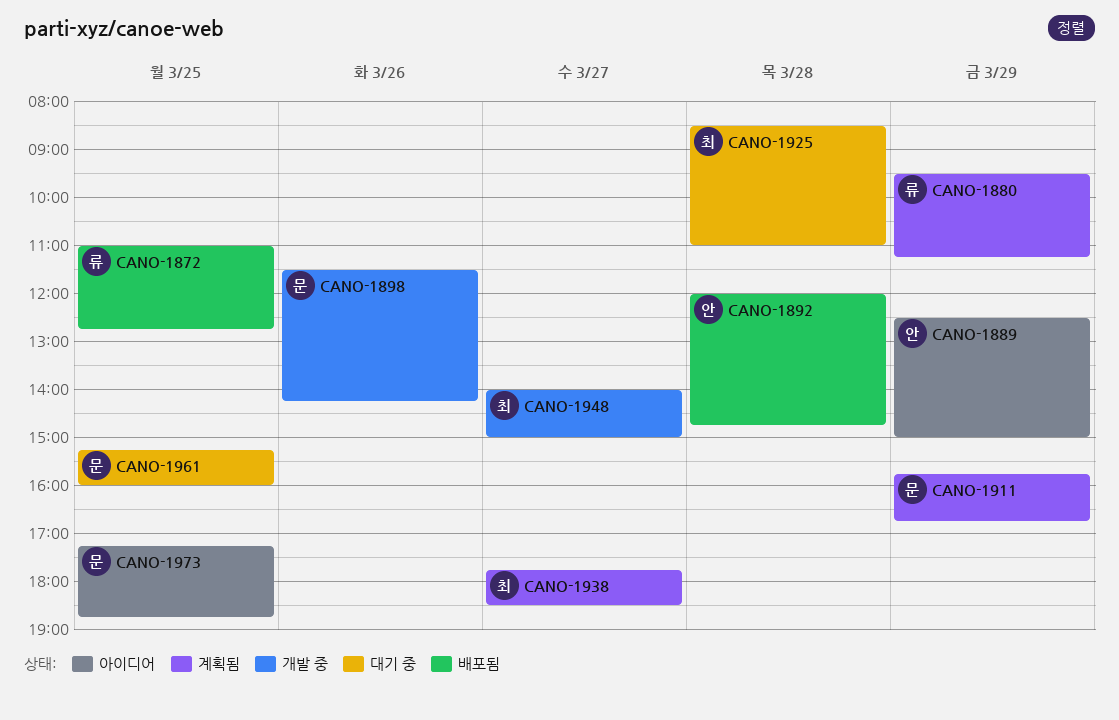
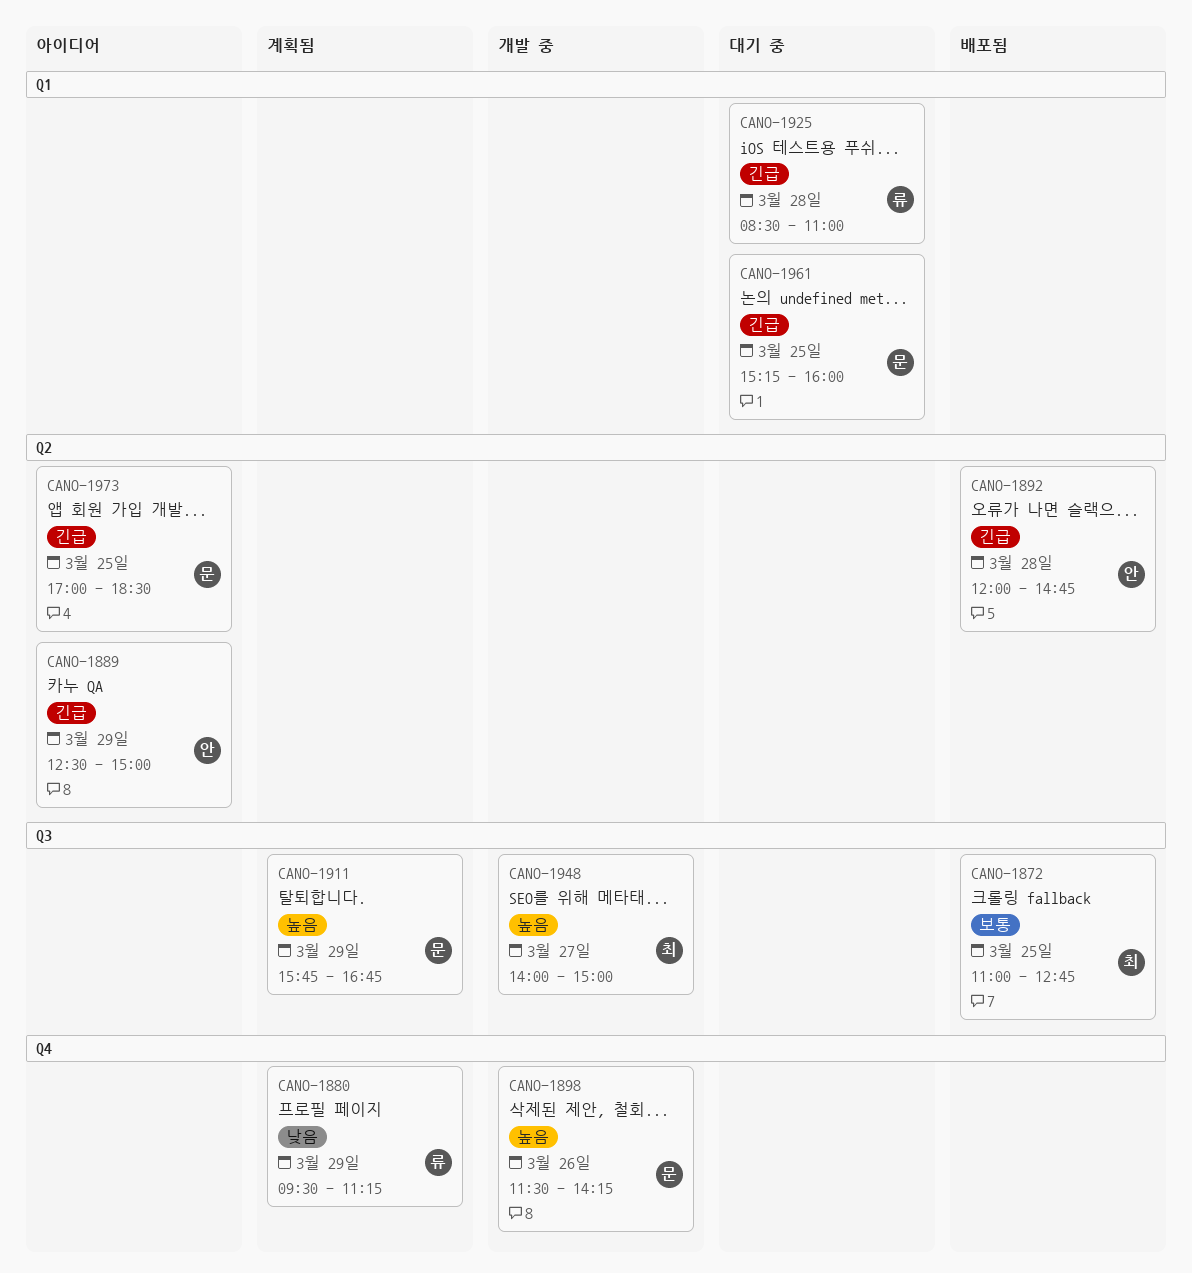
CANO-1872, owner: 류 -> 최
CANO-1925, owner: 최 -> 류
CANO-1938: present -> none
CANO-1973, begins: 17:15 -> 17:00
CANO-1973, ends: 18:45 -> 18:30

